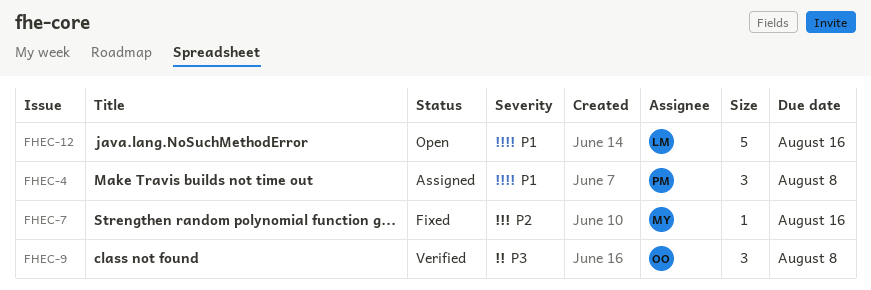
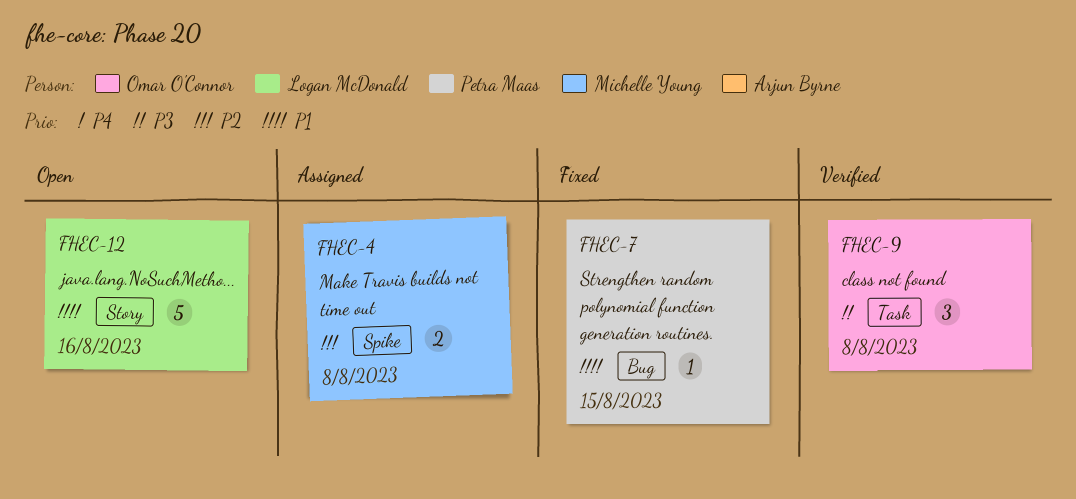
FHEC-4, owner: Petra Maas -> Michelle Young
FHEC-4, priority: P1 -> P2
FHEC-4, estimate: 3 -> 2
FHEC-7, owner: Michelle Young -> Petra Maas
FHEC-7, priority: P2 -> P1
FHEC-7, due: Aug 16 -> Aug 15

